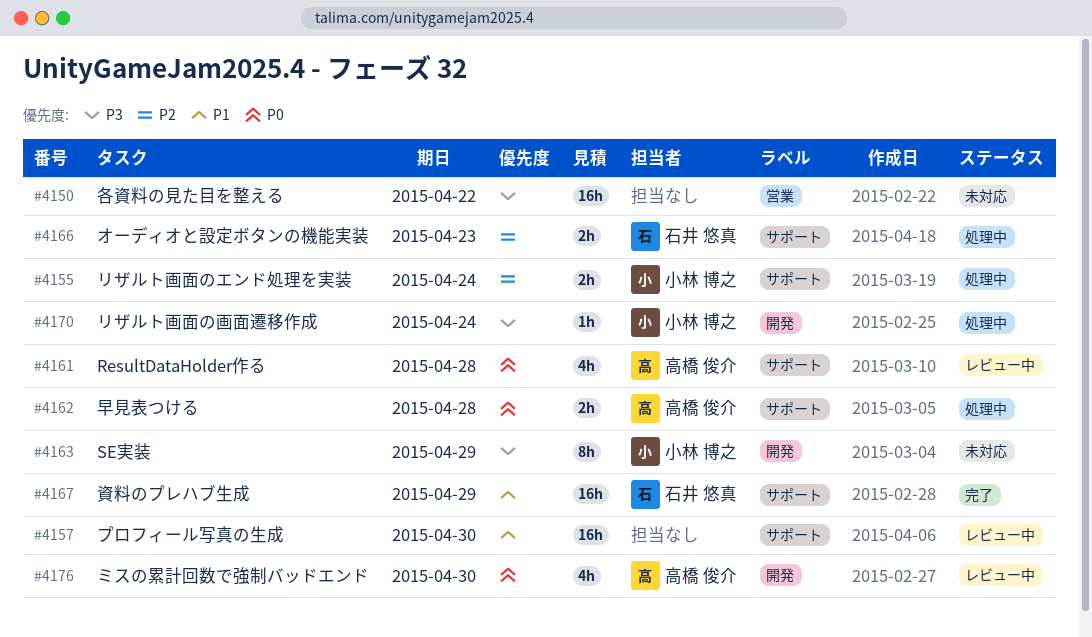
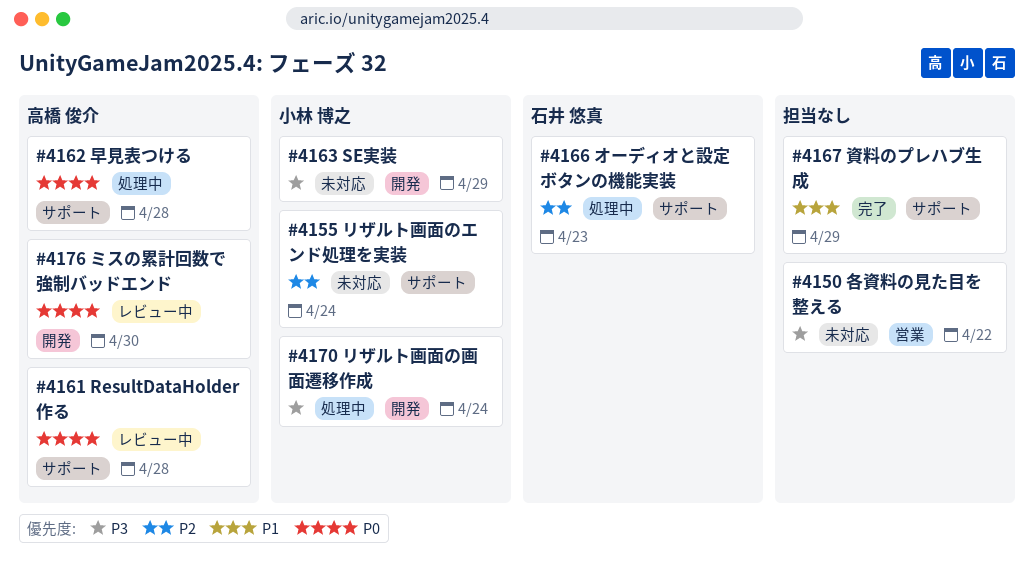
#4155, status: 処理中 -> 未対応
#4157: present -> none
#4167, owner: 石井 悠真 -> none

